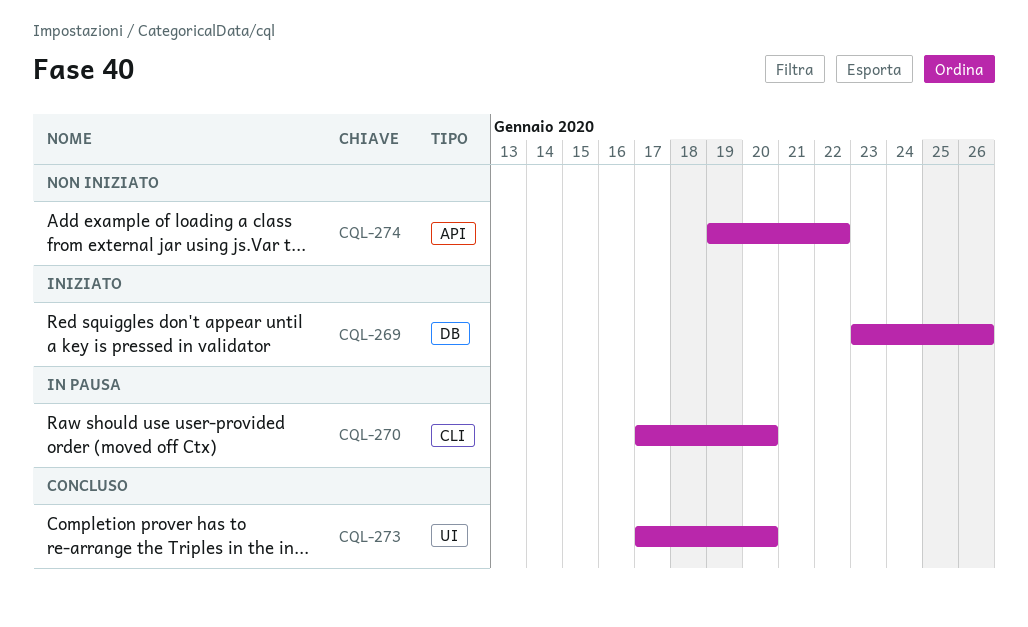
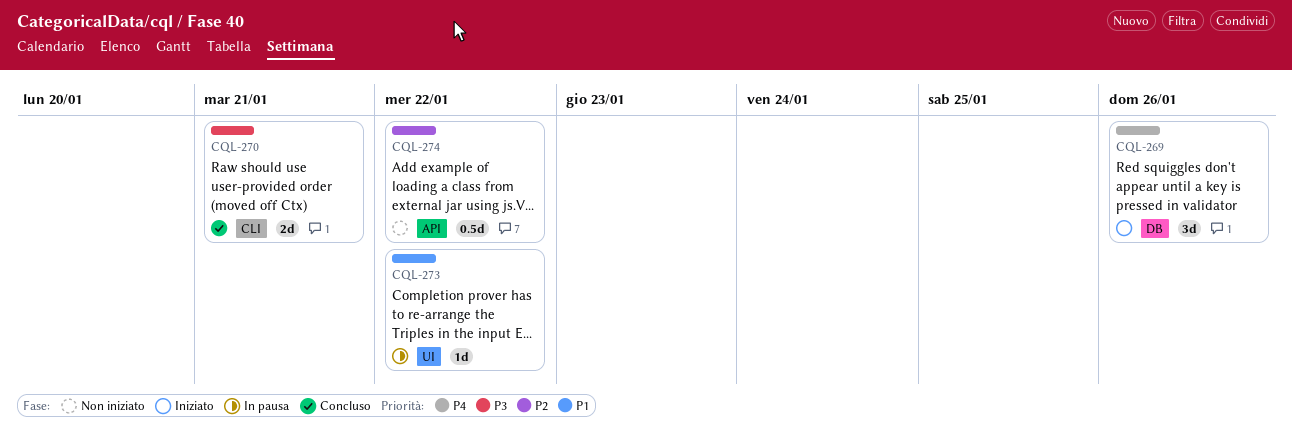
CQL-270, status: In pausa -> Concluso
CQL-270, due: Jan 20 -> Jan 21
CQL-273, status: Concluso -> In pausa
CQL-273, due: Jan 20 -> Jan 22

